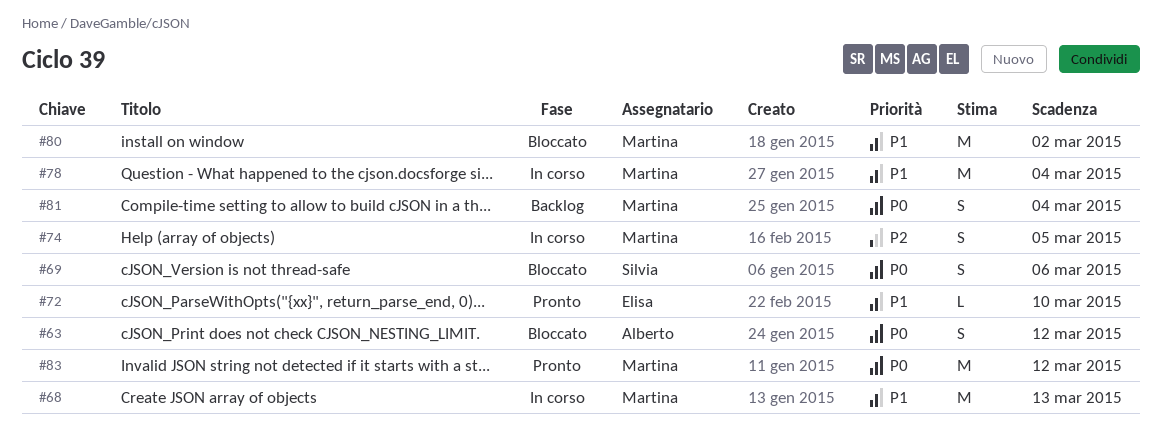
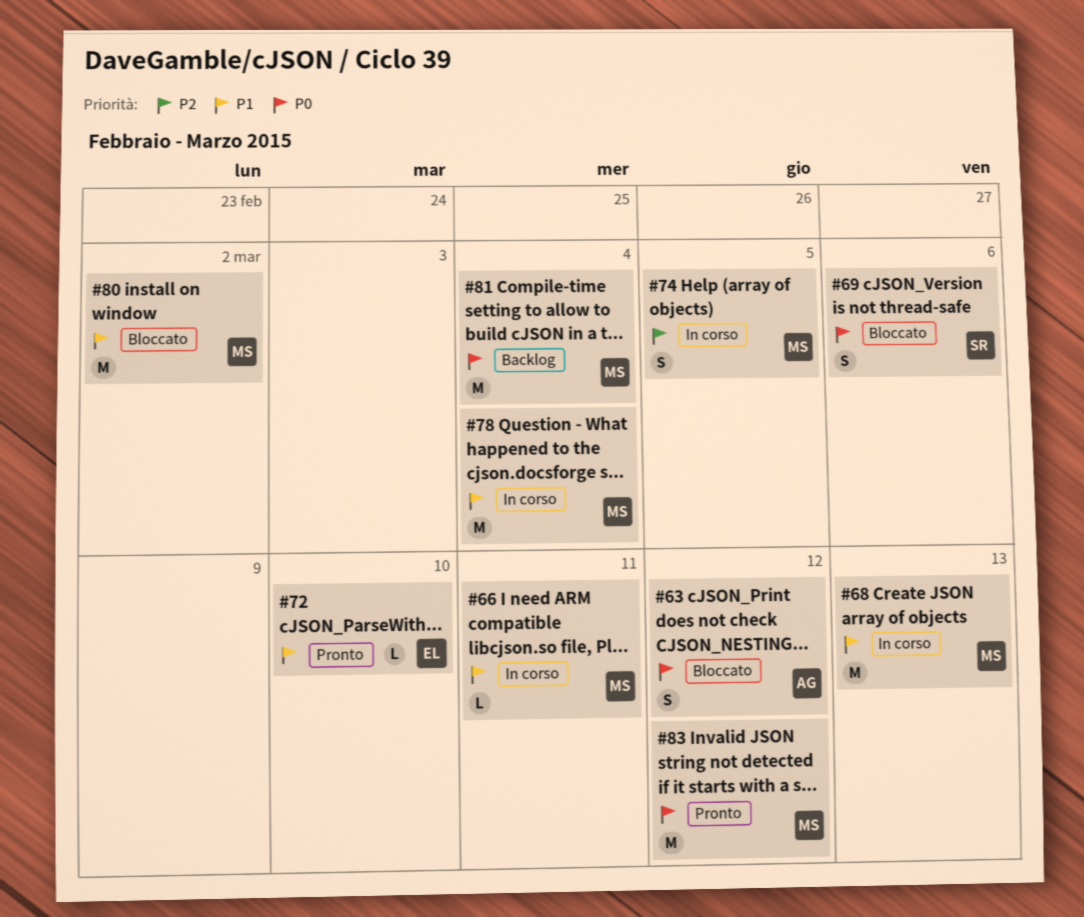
#66: none -> present
#81, estimate: S -> M

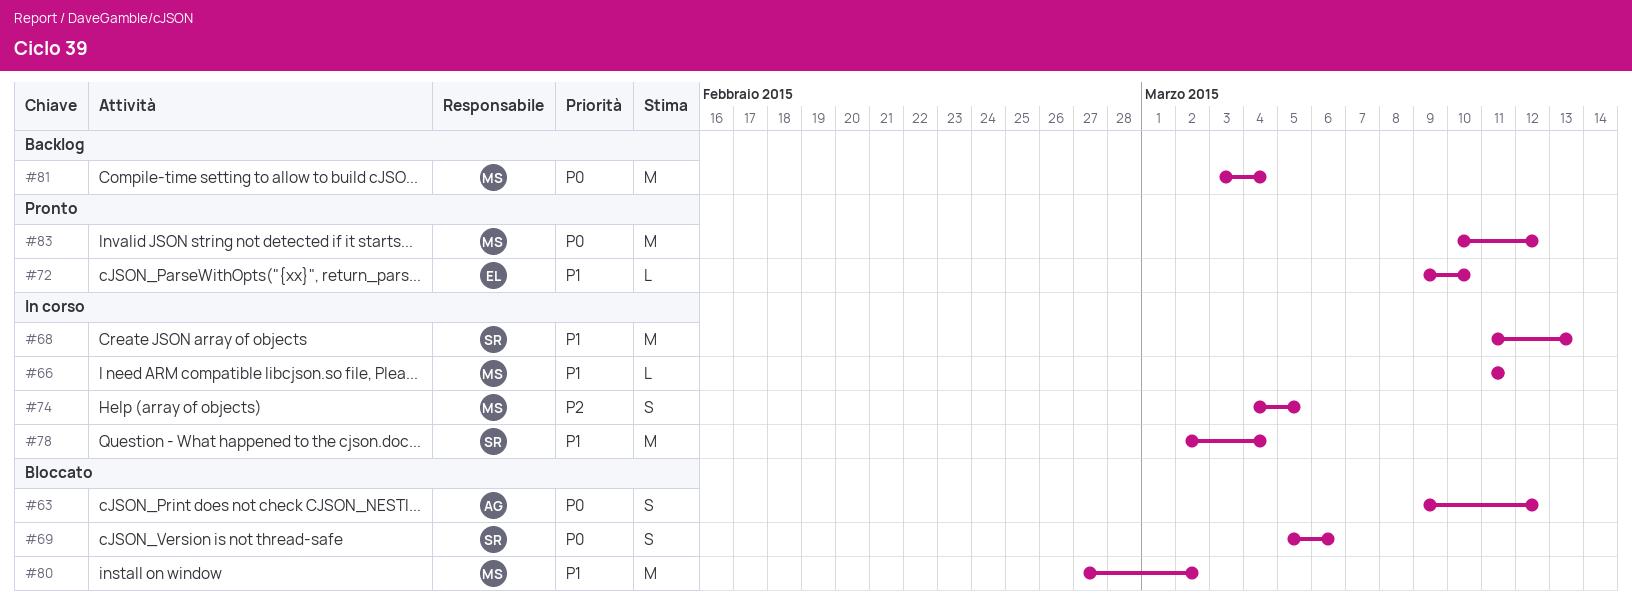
#68, owner: MS -> SR
#78, owner: MS -> SR

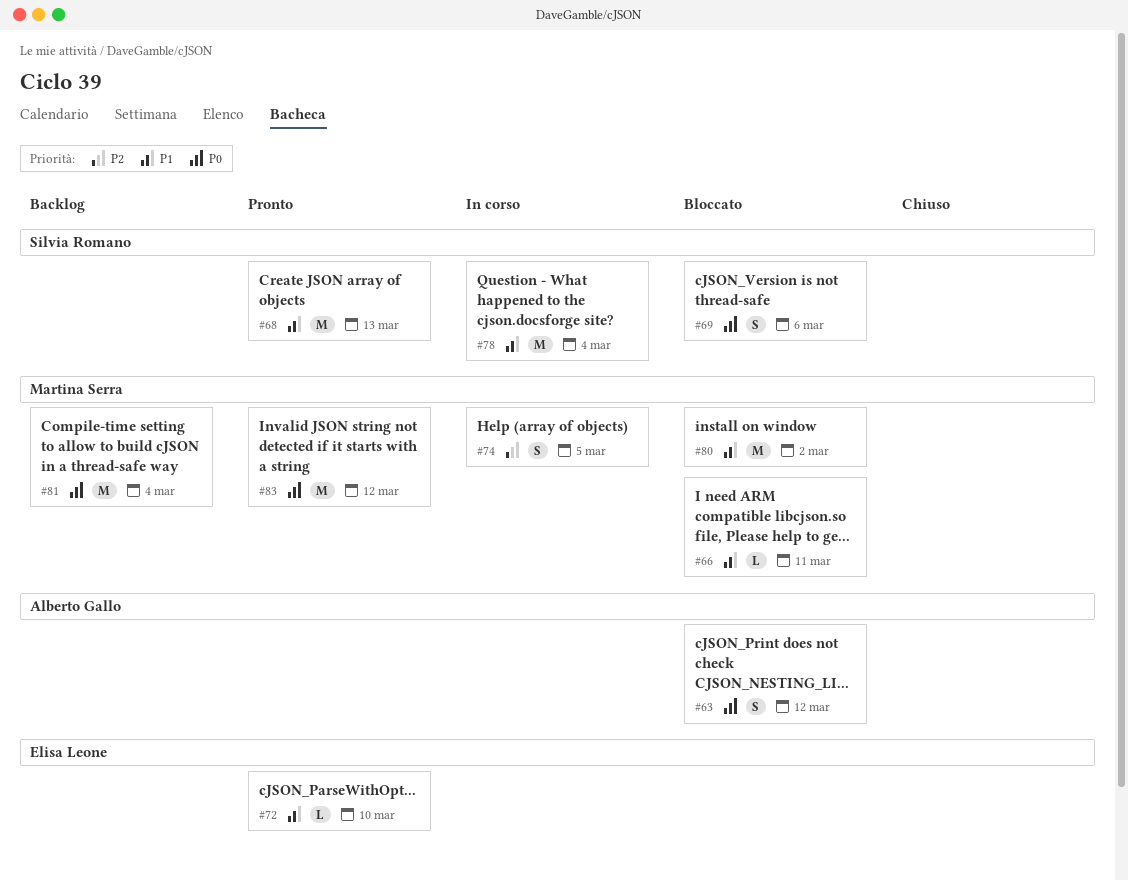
#66, status: In corso -> Bloccato
#68, status: In corso -> Pronto

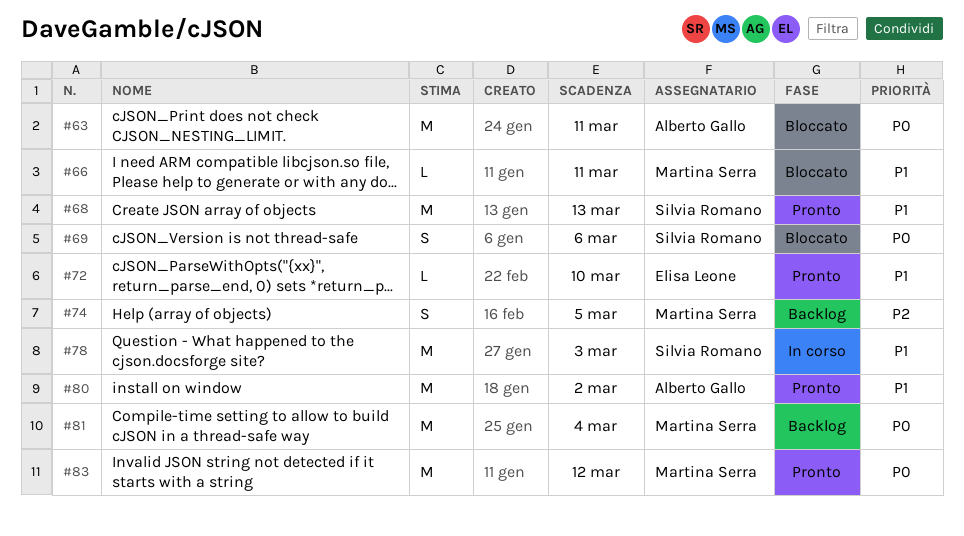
#63, estimate: S -> M
#63, due: Mar 12 -> Mar 11
#74, status: In corso -> Backlog
#78, due: Mar 4 -> Mar 3
#80, status: Bloccato -> Pronto
#80, owner: Martina Serra -> Alberto Gallo

